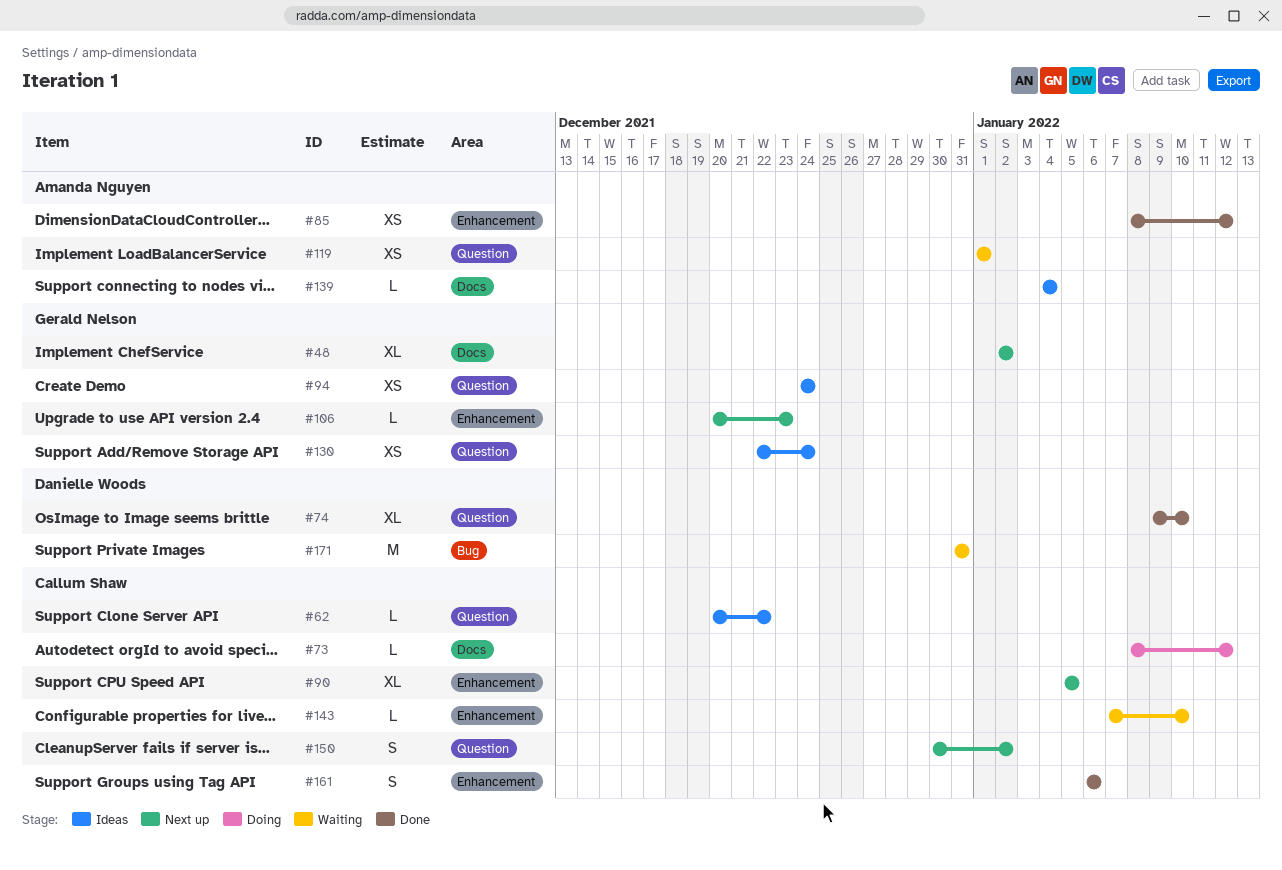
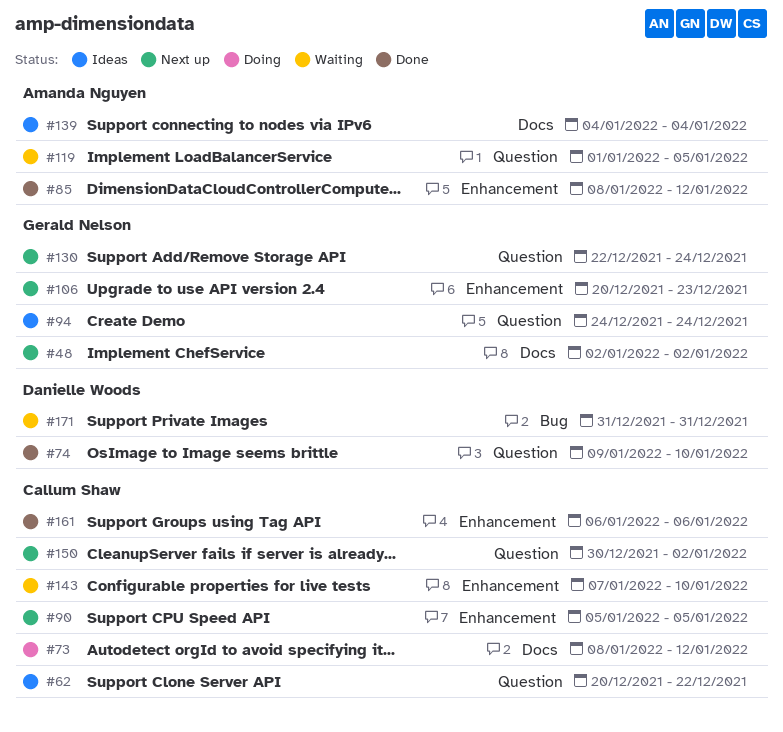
#119, due: Jan 1 -> Jan 5
#130, status: Ideas -> Next up

